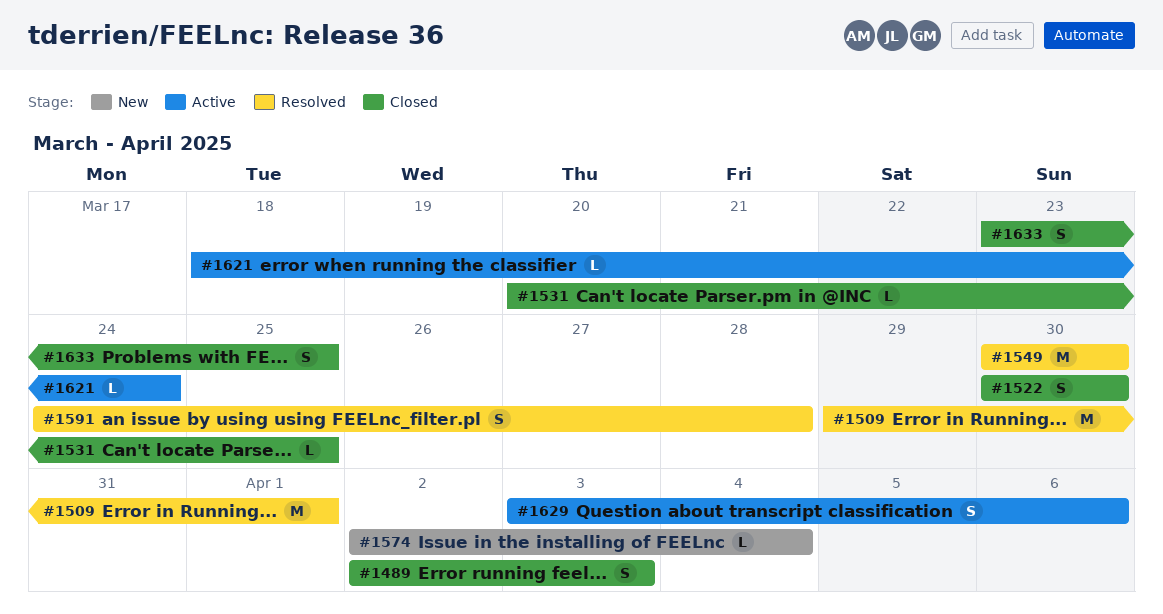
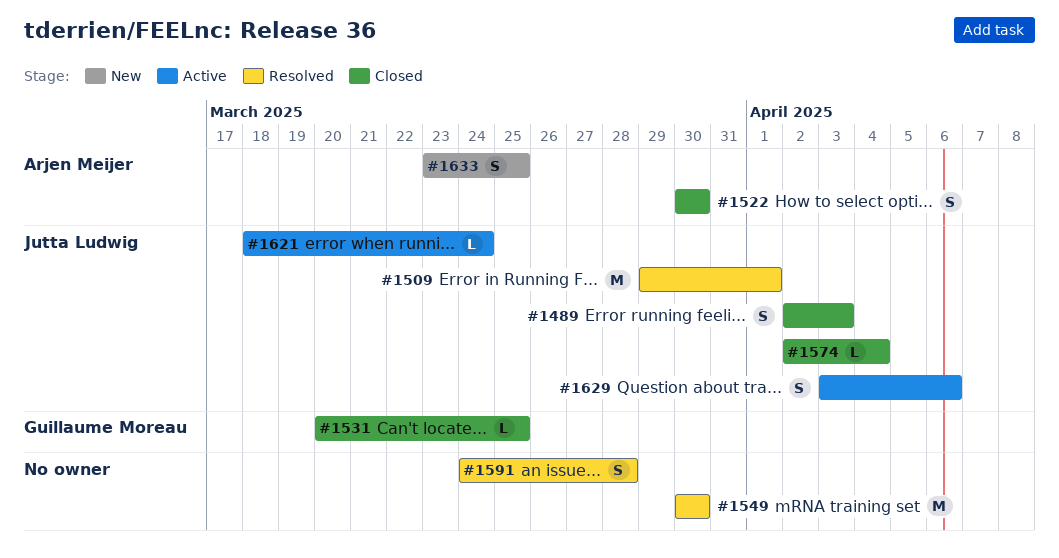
#1574, status: New -> Closed
#1633, status: Closed -> New

